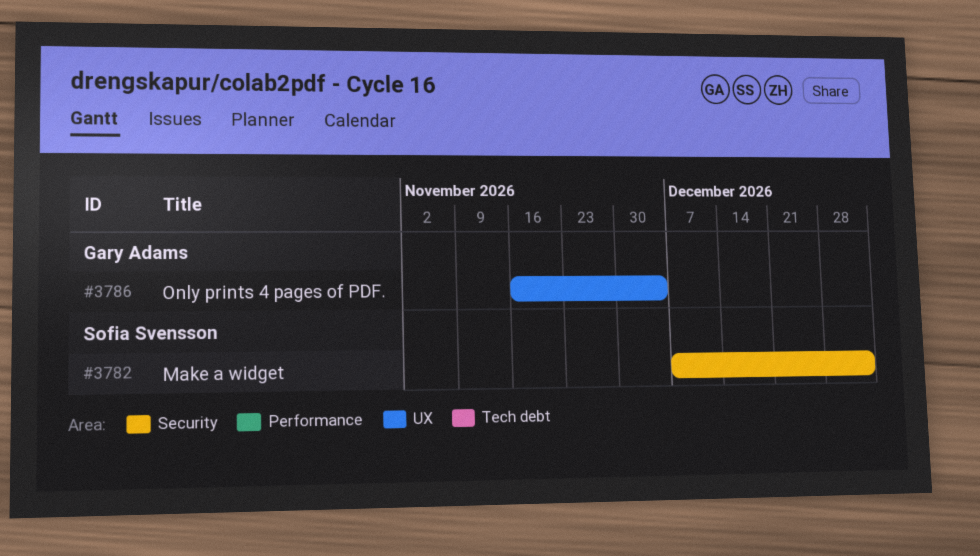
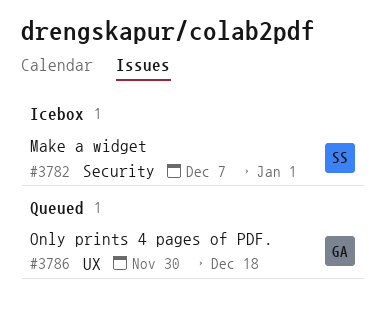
#3786, start: Nov 16 -> Nov 30
#3786, due: Dec 4 -> Dec 18

